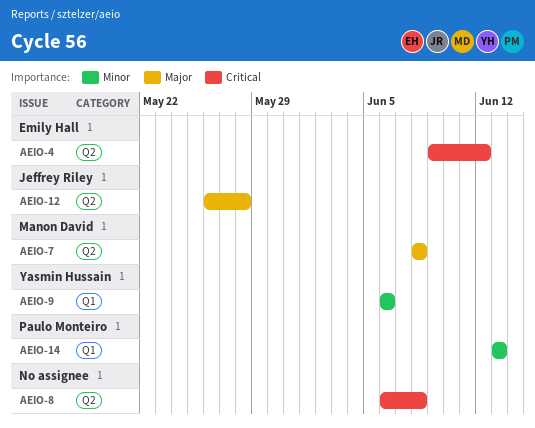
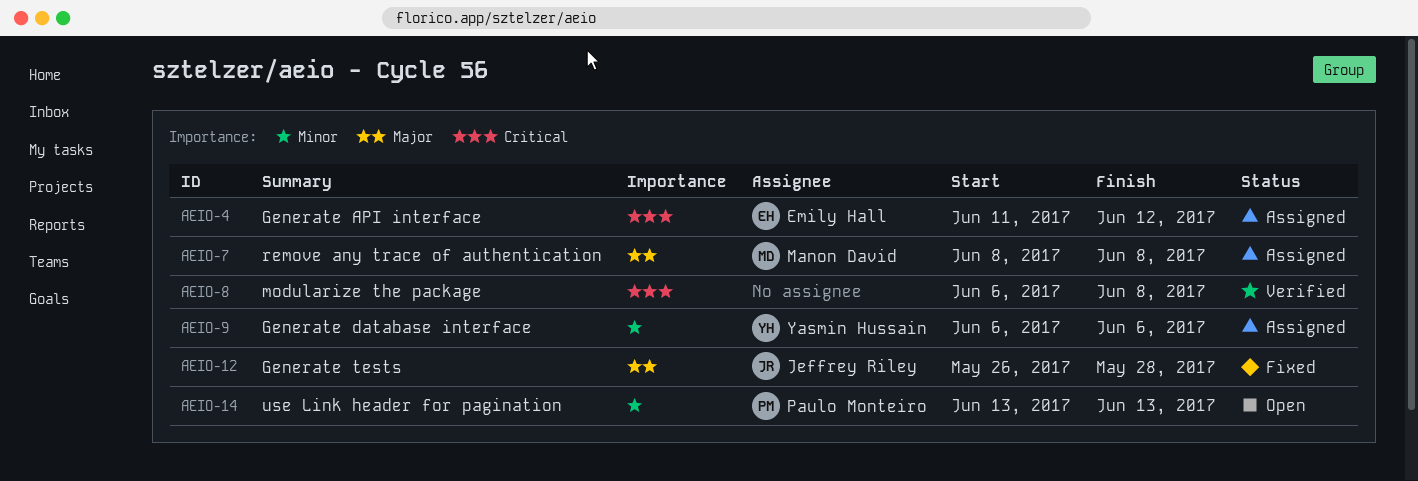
AEIO-4, start: Jun 9 -> Jun 11

